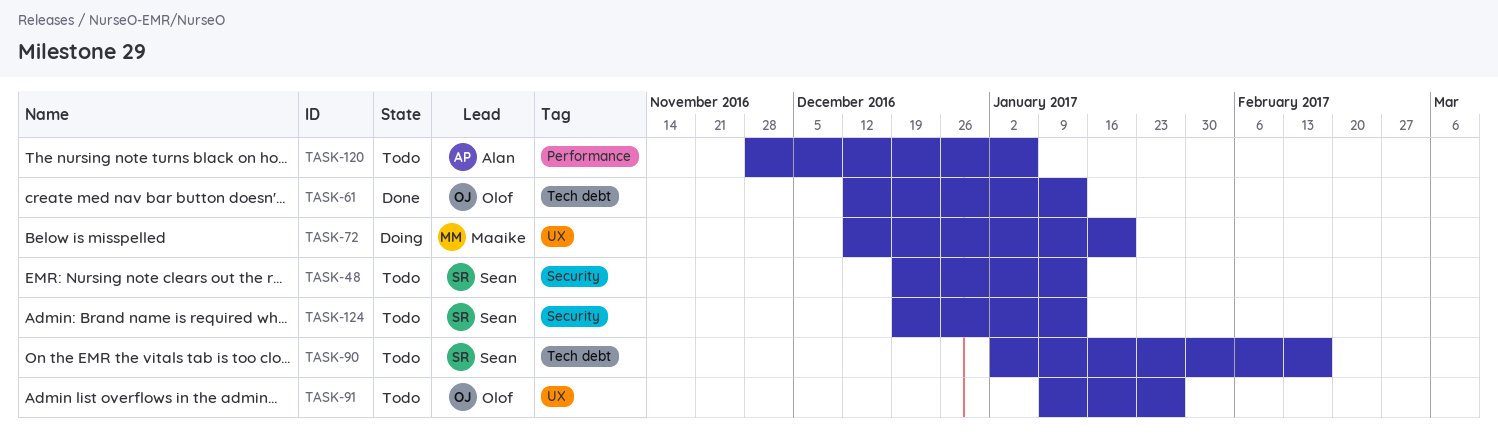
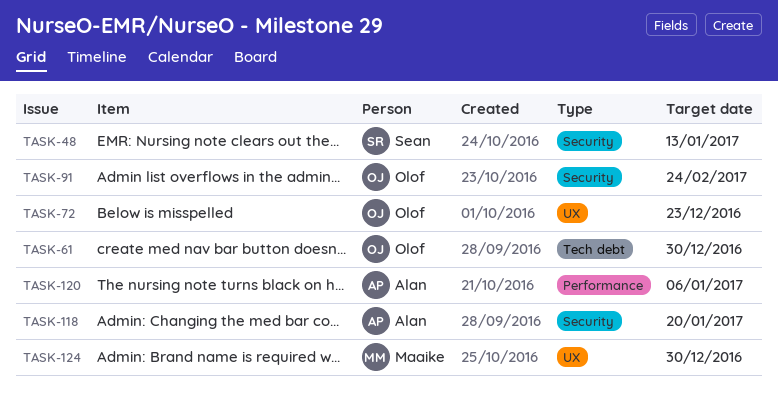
TASK-61, due: Jan 13 -> Dec 30
TASK-72, owner: Maaike -> Olof
TASK-72, due: Jan 20 -> Dec 23
TASK-90: present -> none
TASK-91, label: UX -> Security
TASK-91, due: Jan 27 -> Feb 24
TASK-118: none -> present
TASK-124, owner: Sean -> Maaike
TASK-124, label: Security -> UX
TASK-124, due: Jan 13 -> Dec 30

